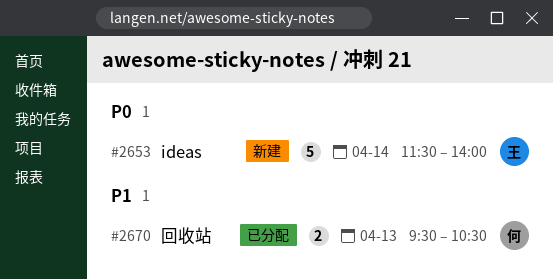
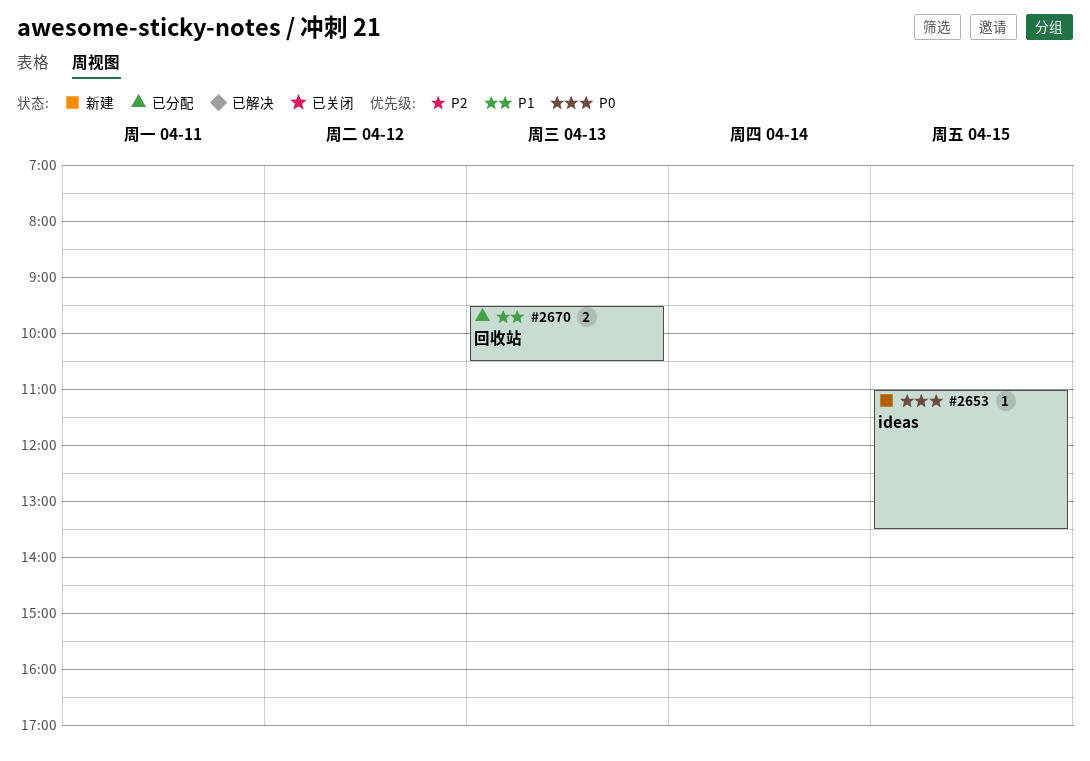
#2653, estimate: 5 -> 1
#2653, day: Apr 14 -> Apr 15
#2653, begins: 11:30 -> 11:00
#2653, ends: 14:00 -> 13:30

